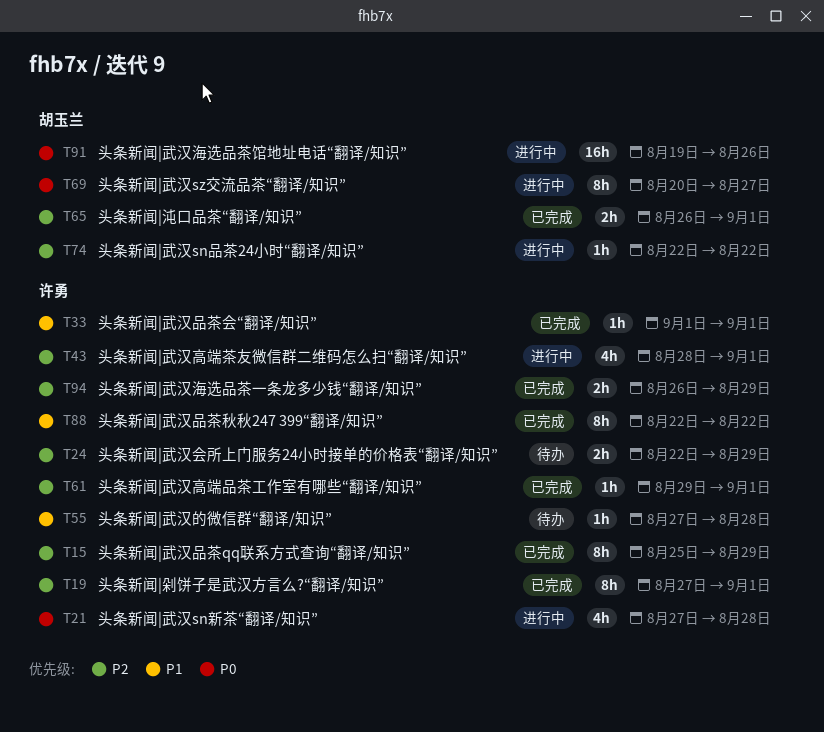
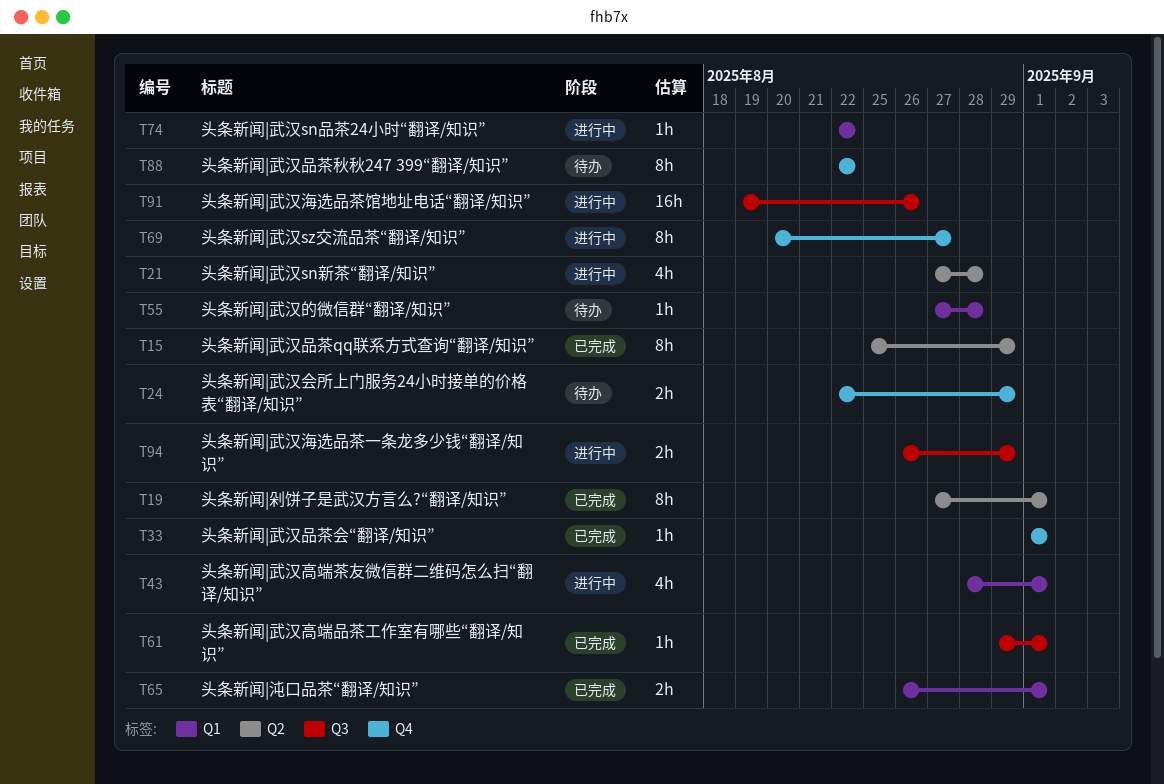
T88, status: 已完成 -> 待办
T94, status: 已完成 -> 进行中

